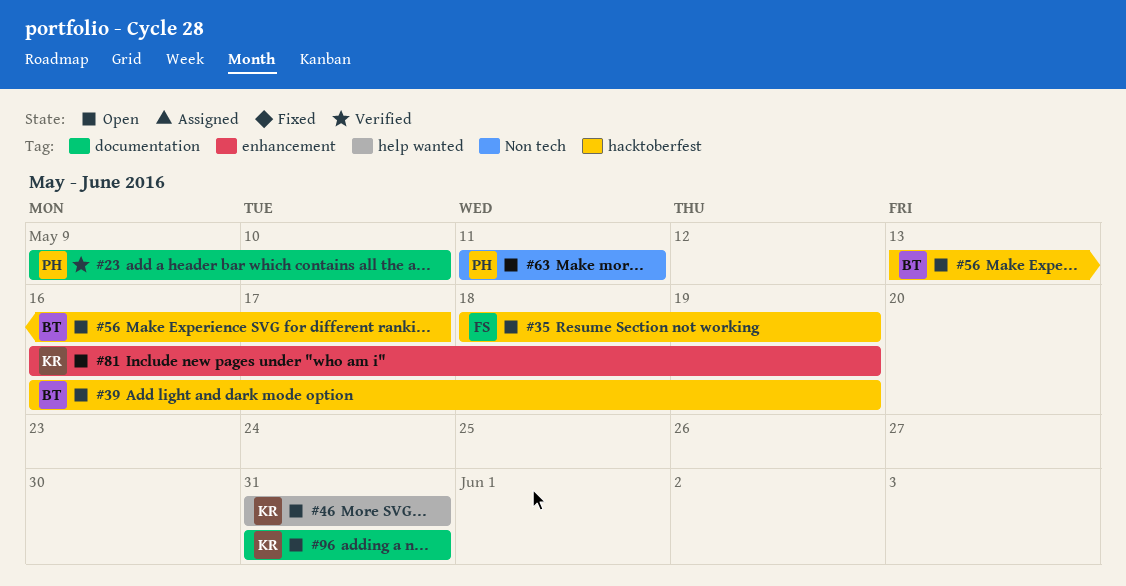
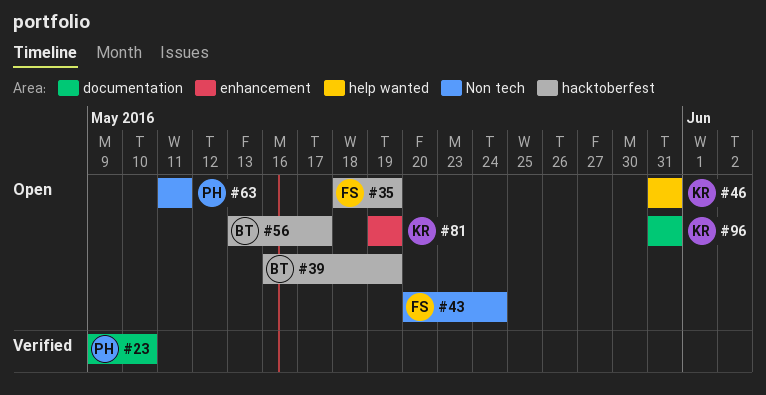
#43: none -> present
#81, start: May 16 -> May 19

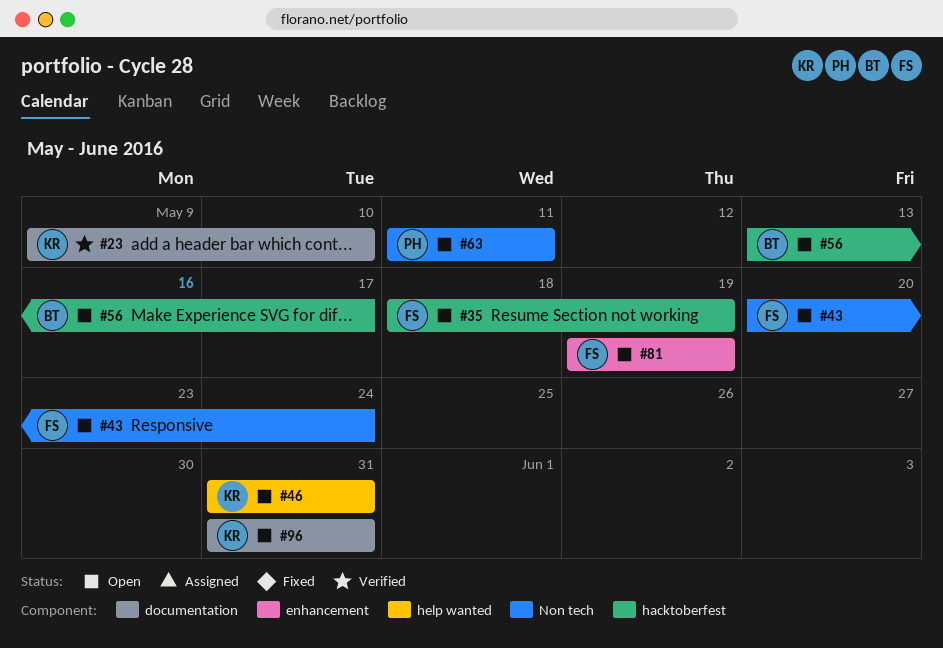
#23, owner: PH -> KR
#39: present -> none
#81, owner: KR -> FS

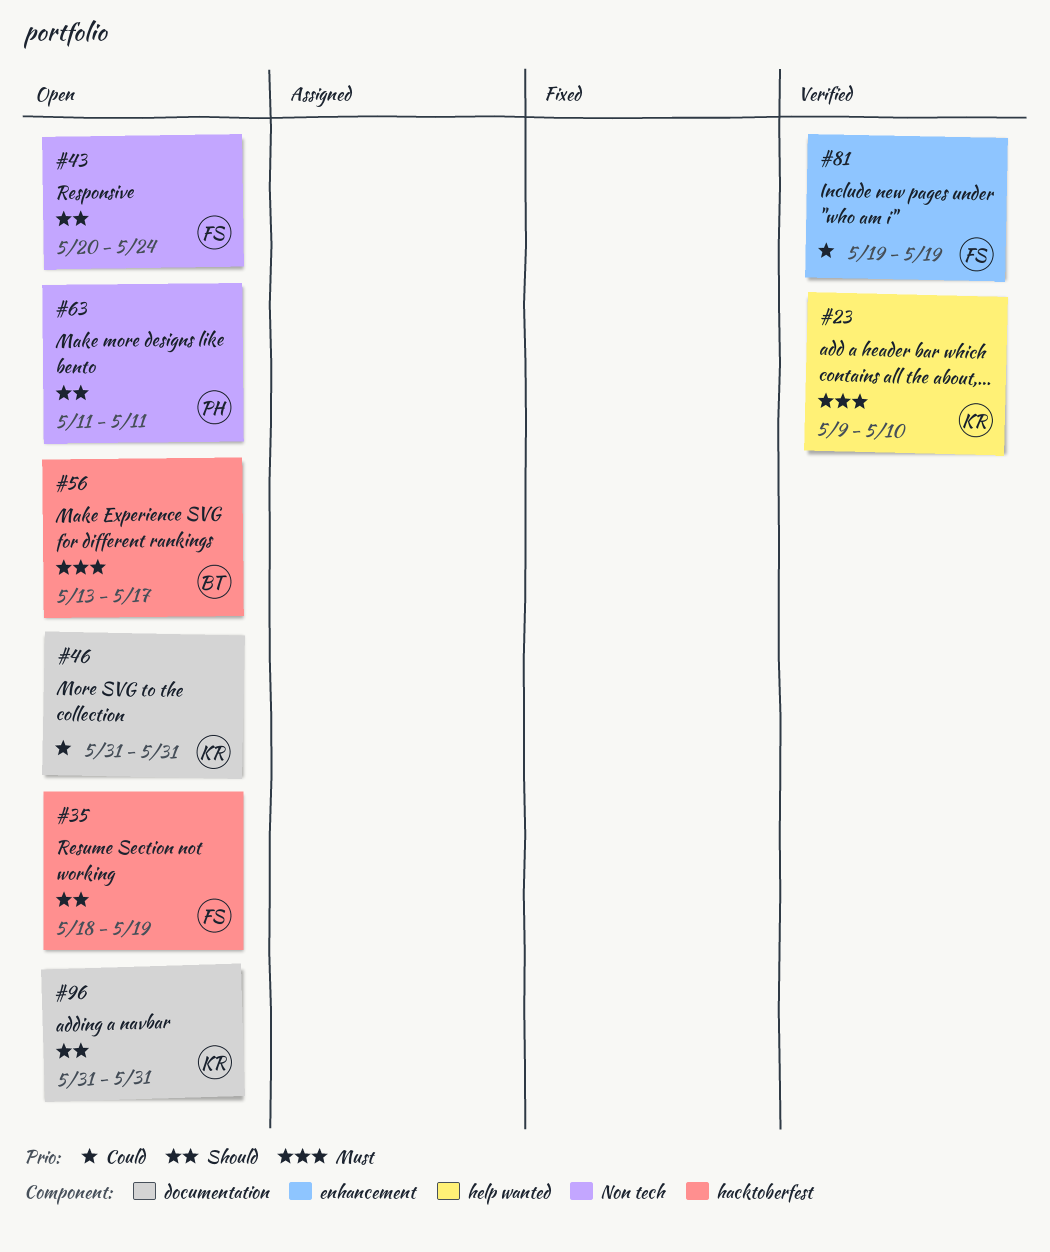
#23, label: documentation -> help wanted
#46, label: help wanted -> documentation
#81, status: Open -> Verified

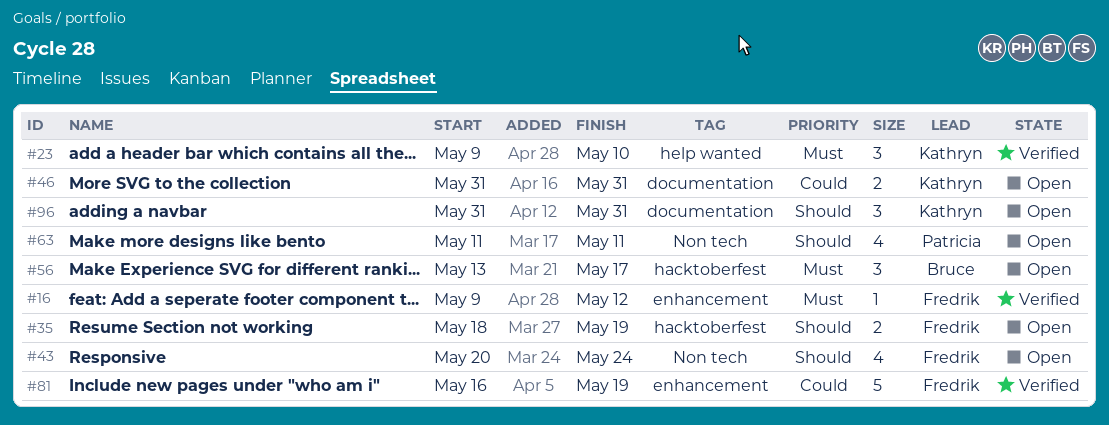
#16: none -> present
#81, start: May 19 -> May 16

